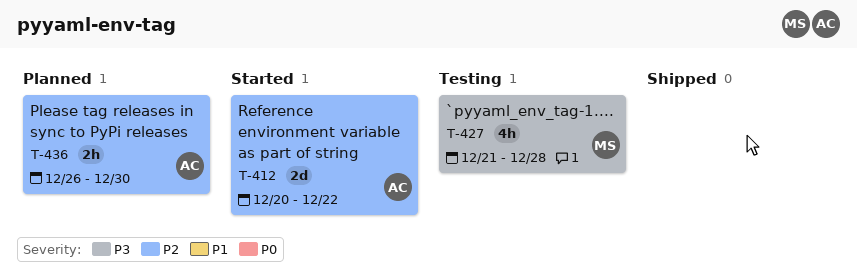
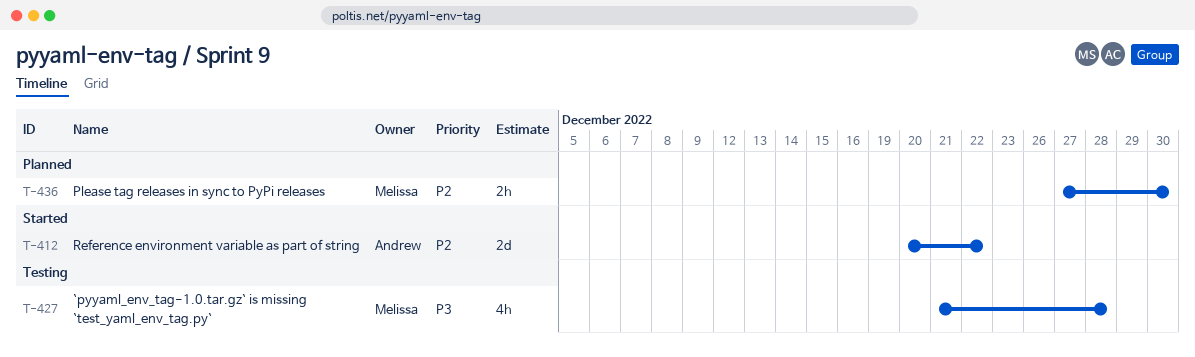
T-436, owner: Andrew -> Melissa
T-436, start: Dec 26 -> Dec 27

